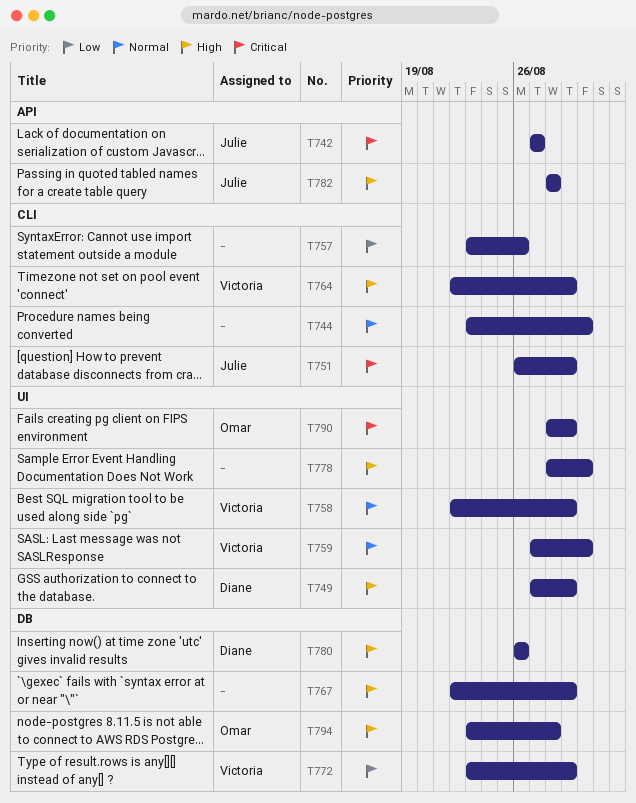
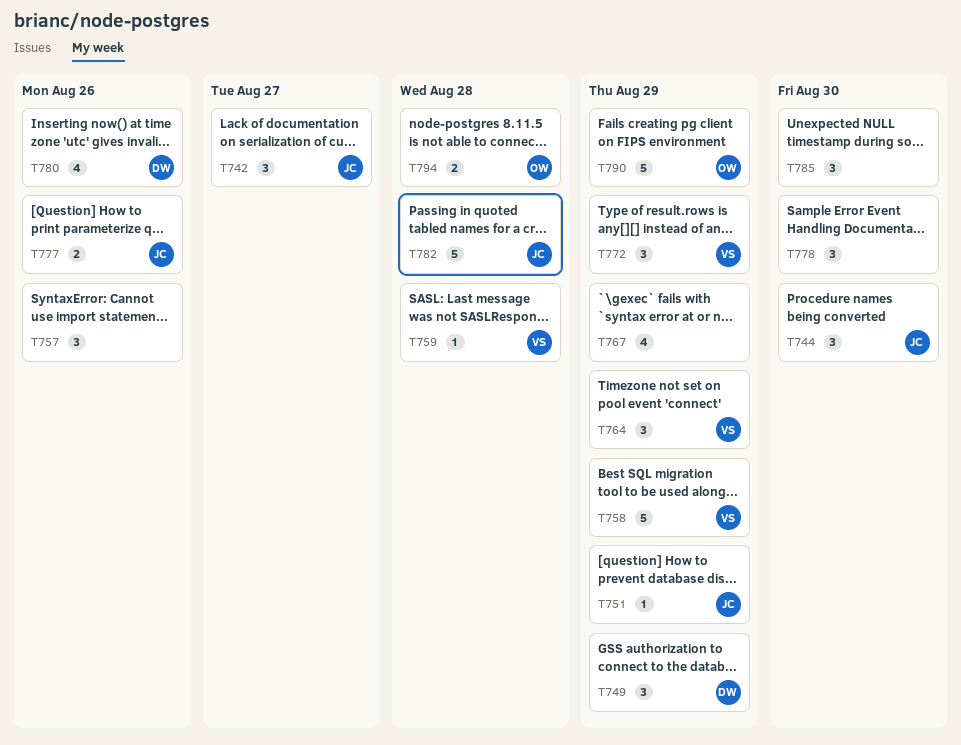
T744, owner: none -> Julie
T759, due: Aug 30 -> Aug 28
T777: none -> present
T785: none -> present

